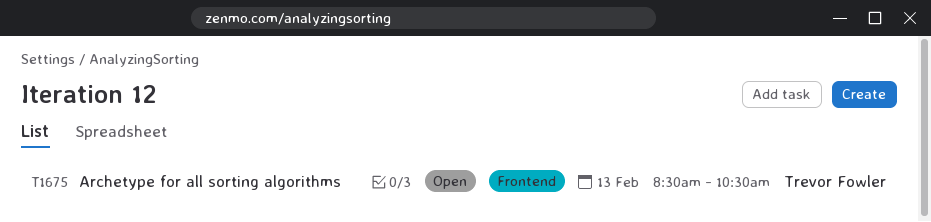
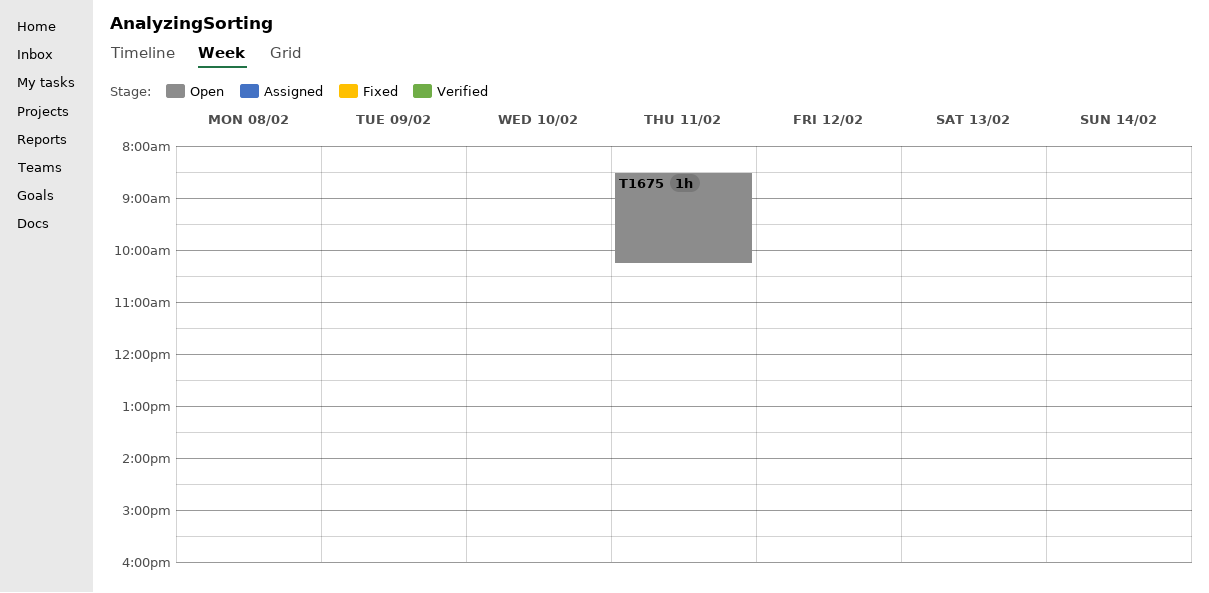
T1675, day: Feb 13 -> Feb 11
T1675, ends: 10:30 -> 10:15

